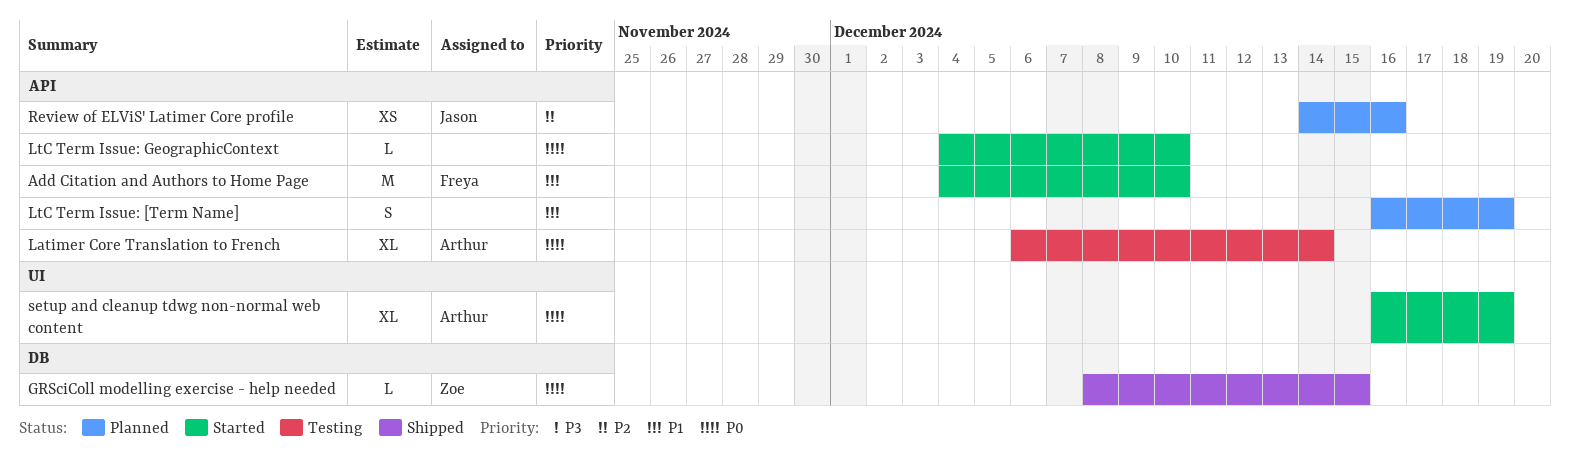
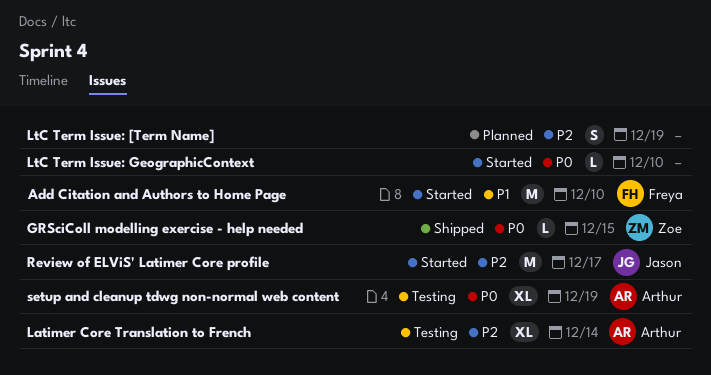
Latimer Core Translation to French, priority: P0 -> P2
LtC Term Issue: [Term Name], priority: P1 -> P2
Review of ELViS' Latimer Core profile, status: Planned -> Started
Review of ELViS' Latimer Core profile, estimate: XS -> M
Review of ELViS' Latimer Core profile, due: Dec 16 -> Dec 17
setup and cleanup tdwg non-normal web content, status: Started -> Testing

